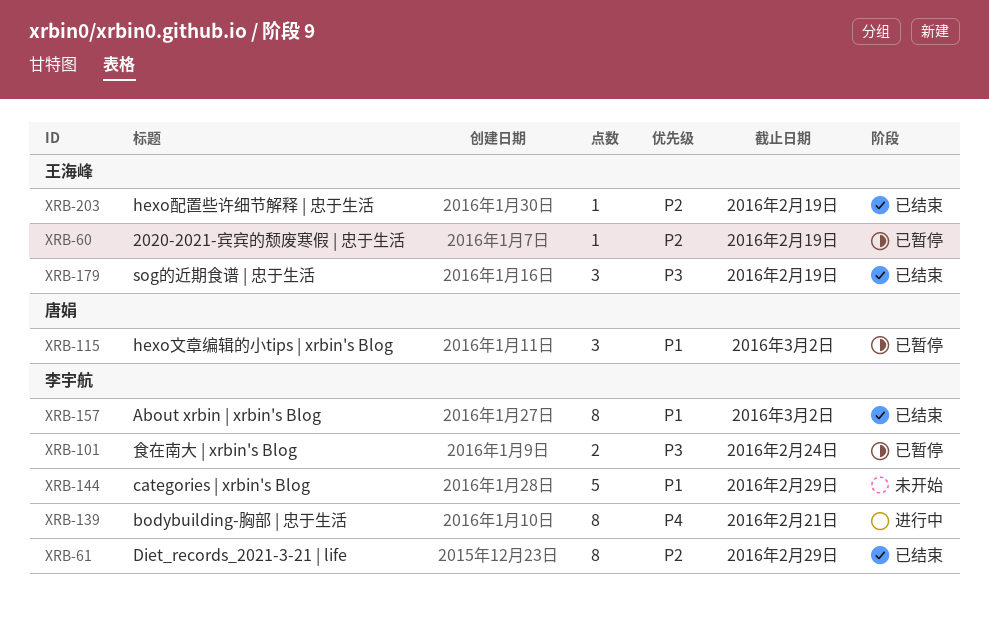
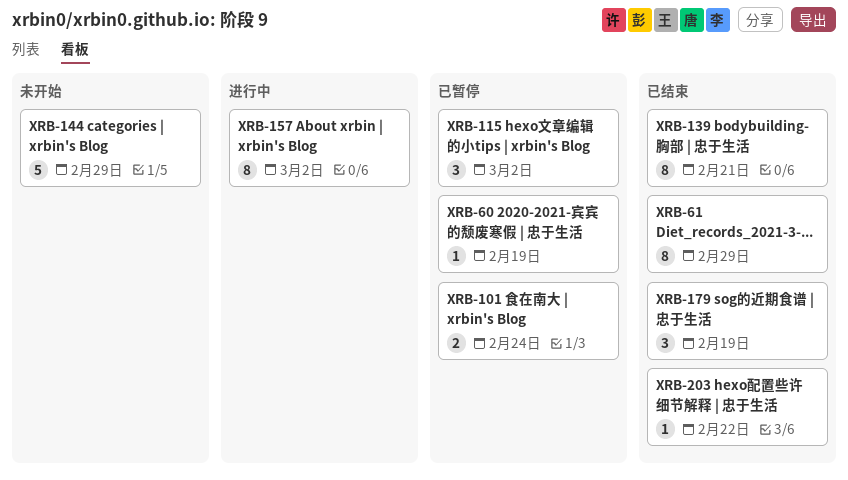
XRB-139, status: 进行中 -> 已结束
XRB-157, status: 已结束 -> 进行中
XRB-203, due: Feb 19 -> Feb 22

